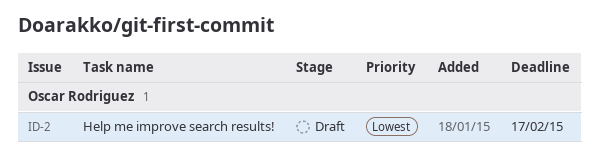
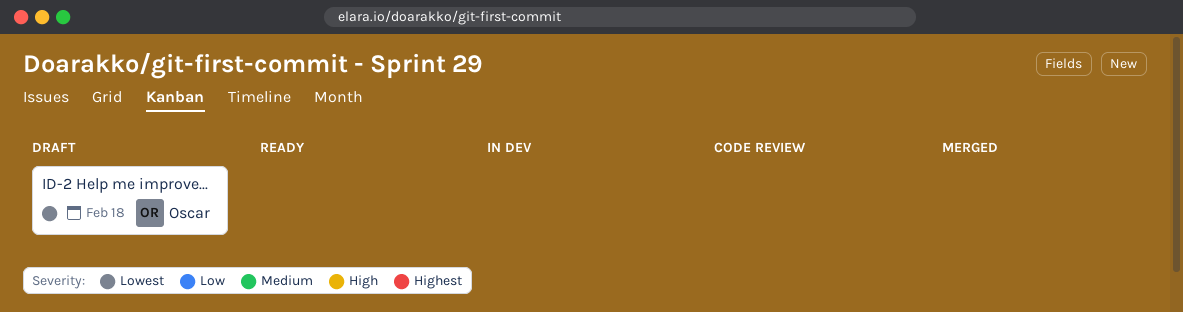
ID-2, due: Feb 17 -> Feb 18

